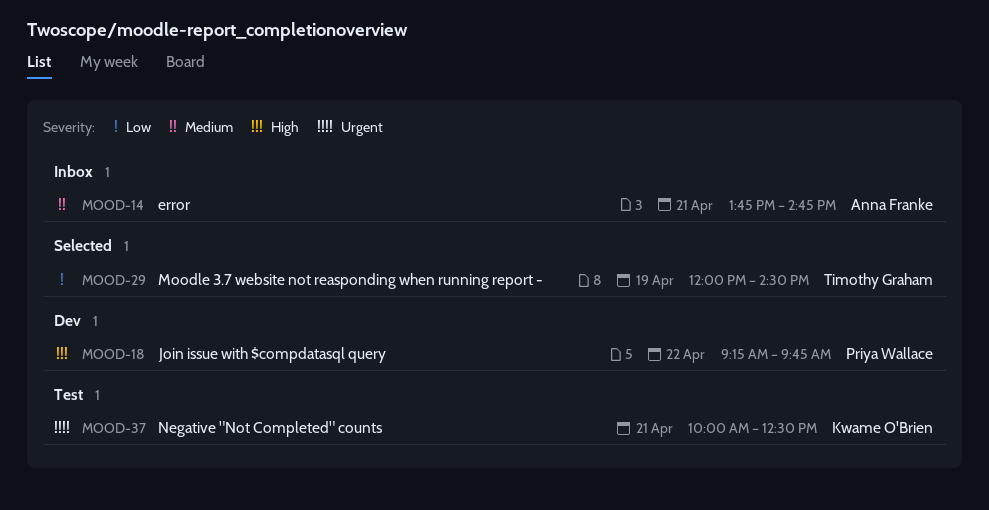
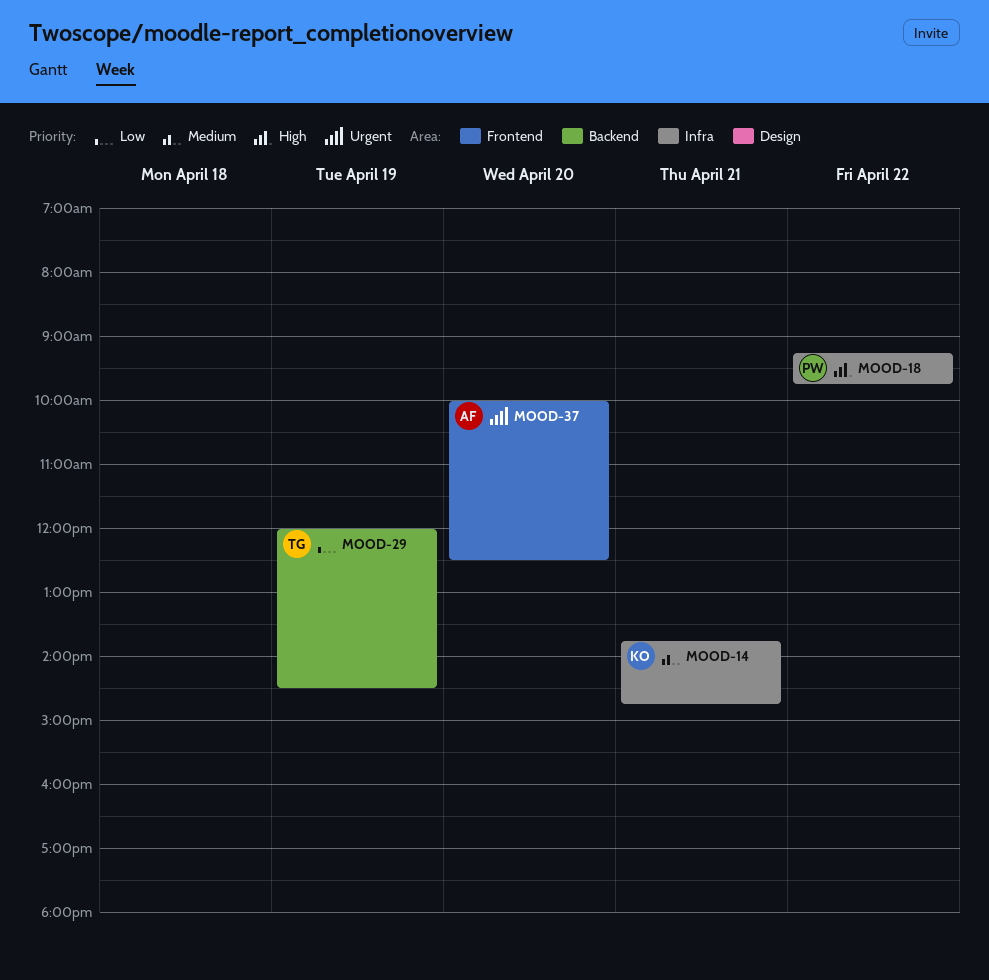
MOOD-14, owner: Anna Franke -> Kwame O'Brien
MOOD-37, owner: Kwame O'Brien -> Anna Franke
MOOD-37, day: Apr 21 -> Apr 20

